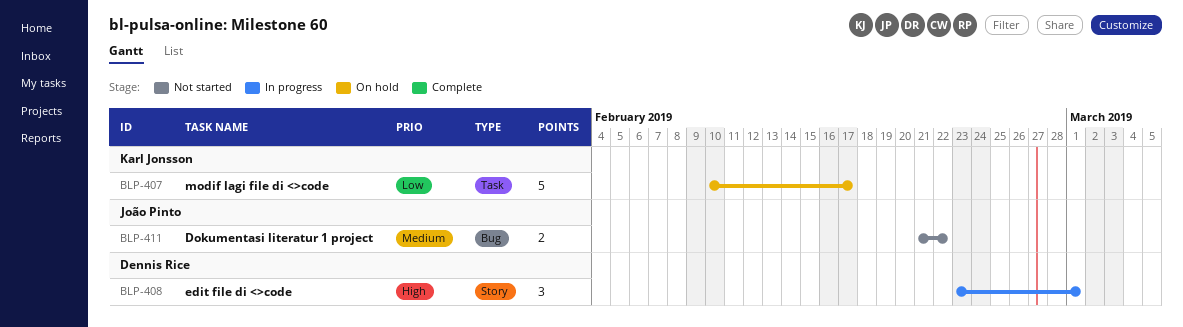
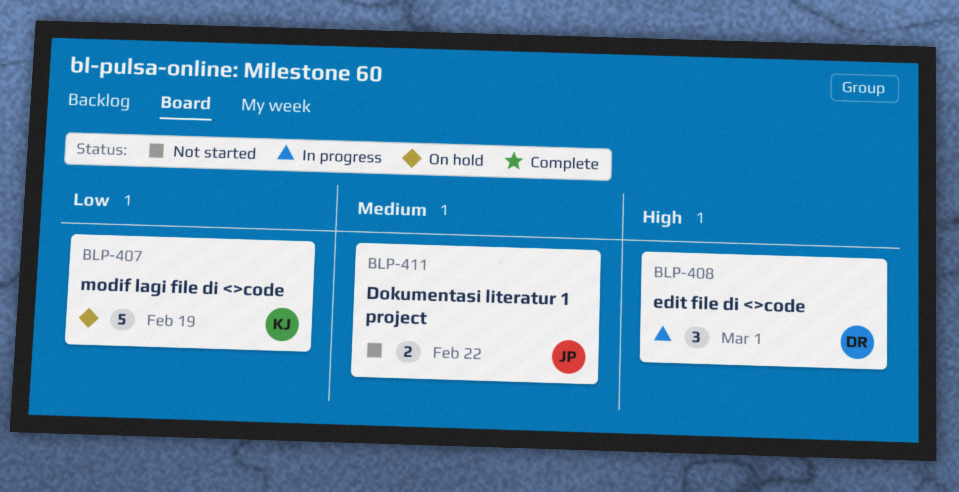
BLP-407, due: Feb 17 -> Feb 19

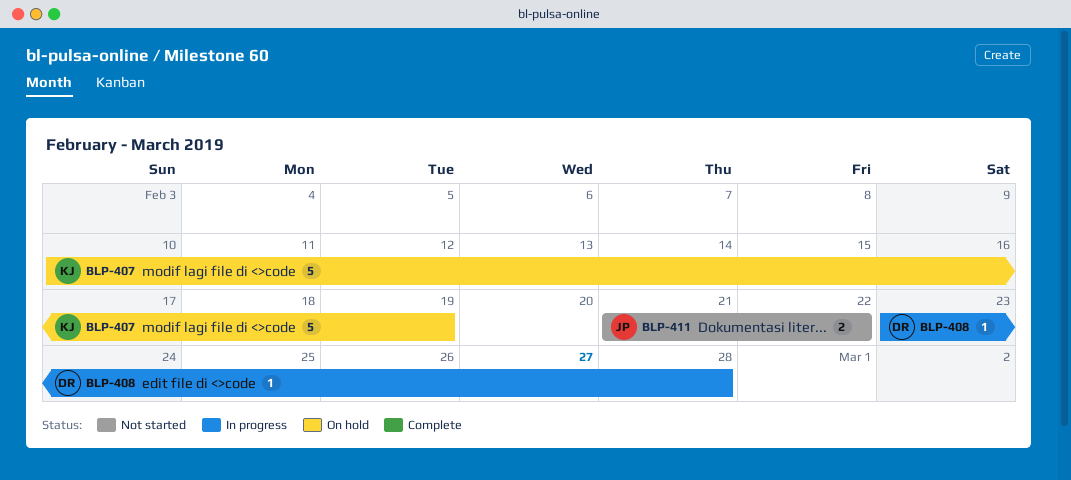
BLP-408, estimate: 3 -> 1
BLP-408, due: Mar 1 -> Feb 28

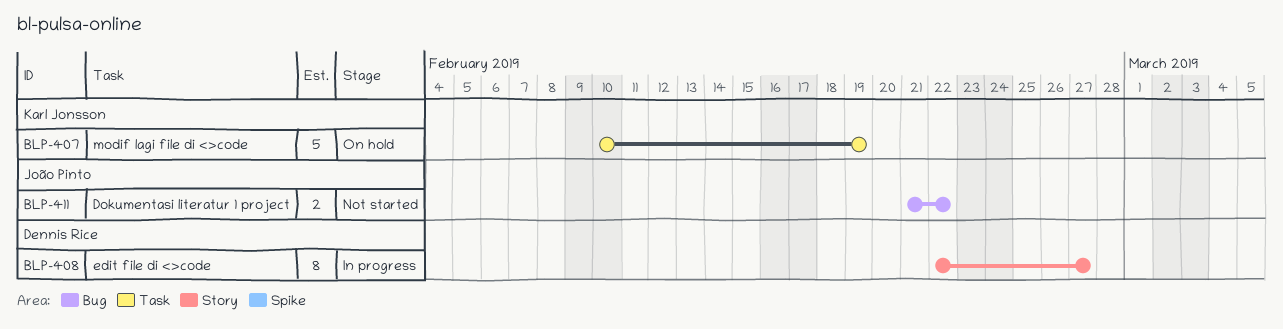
BLP-408, estimate: 1 -> 8
BLP-408, start: Feb 23 -> Feb 22
BLP-408, due: Feb 28 -> Feb 27

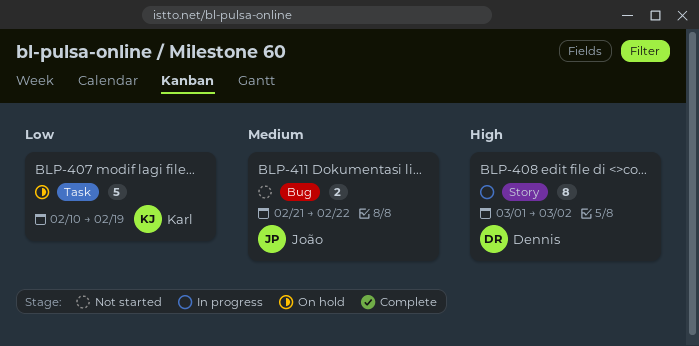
BLP-408, start: Feb 22 -> Mar 1
BLP-408, due: Feb 27 -> Mar 2

